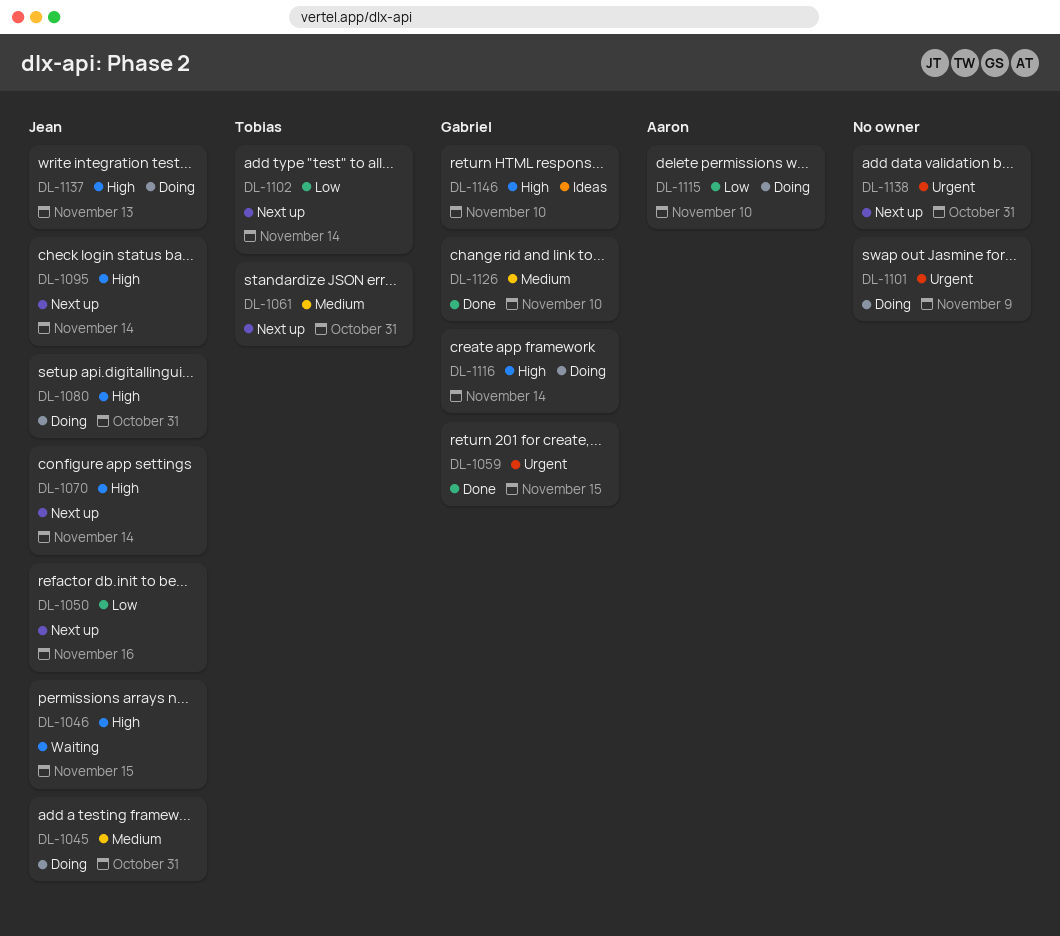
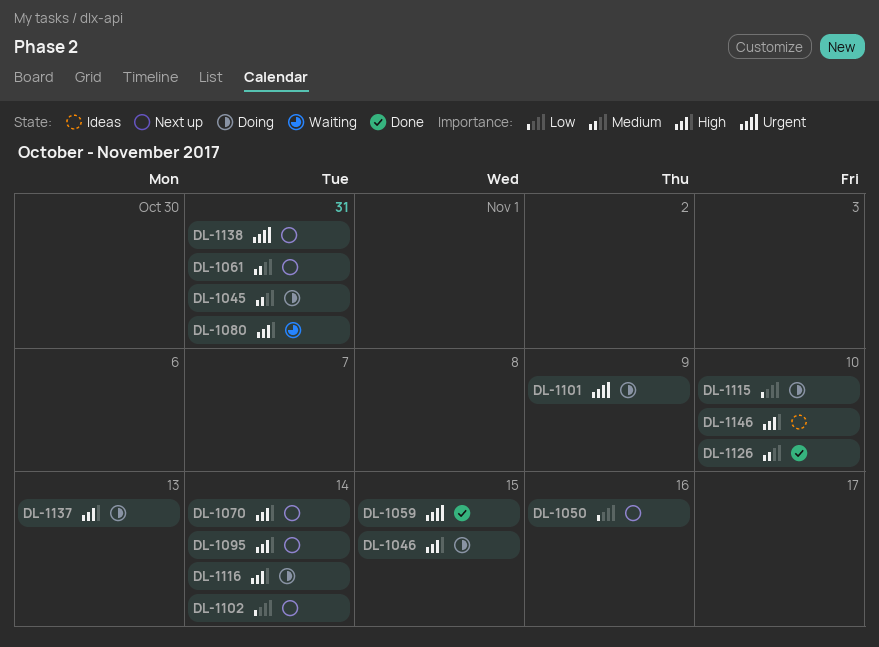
DL-1046, status: Waiting -> Doing
DL-1080, status: Doing -> Waiting

